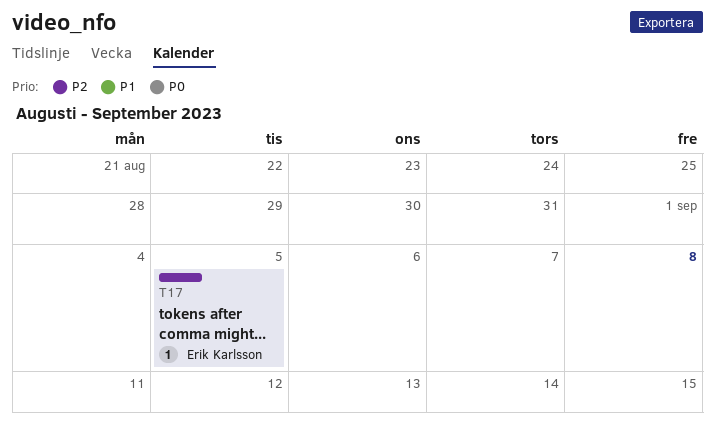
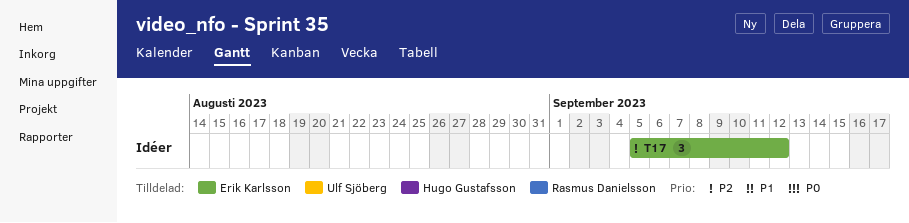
T17, estimate: 1 -> 3
T17, due: Sep 5 -> Sep 12

